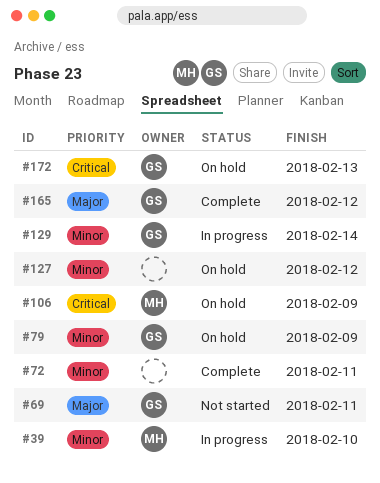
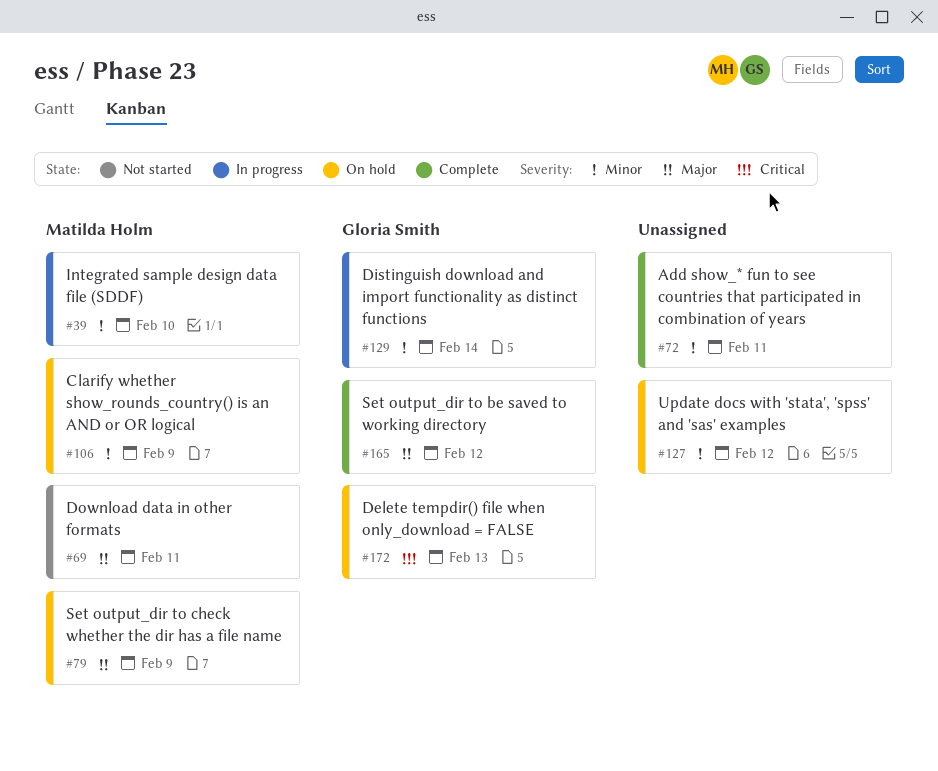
#69, owner: Gloria Smith -> Matilda Holm
#79, owner: Gloria Smith -> Matilda Holm
#79, priority: Minor -> Major
#106, priority: Critical -> Minor

